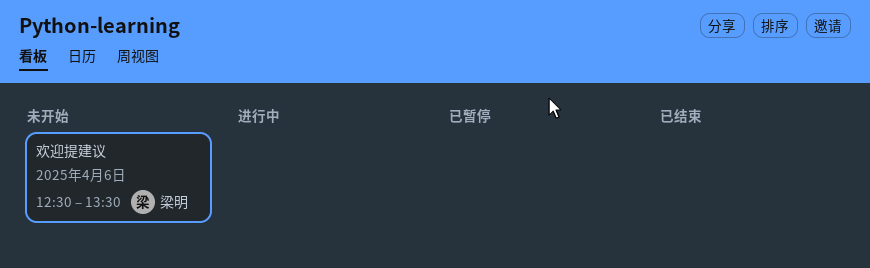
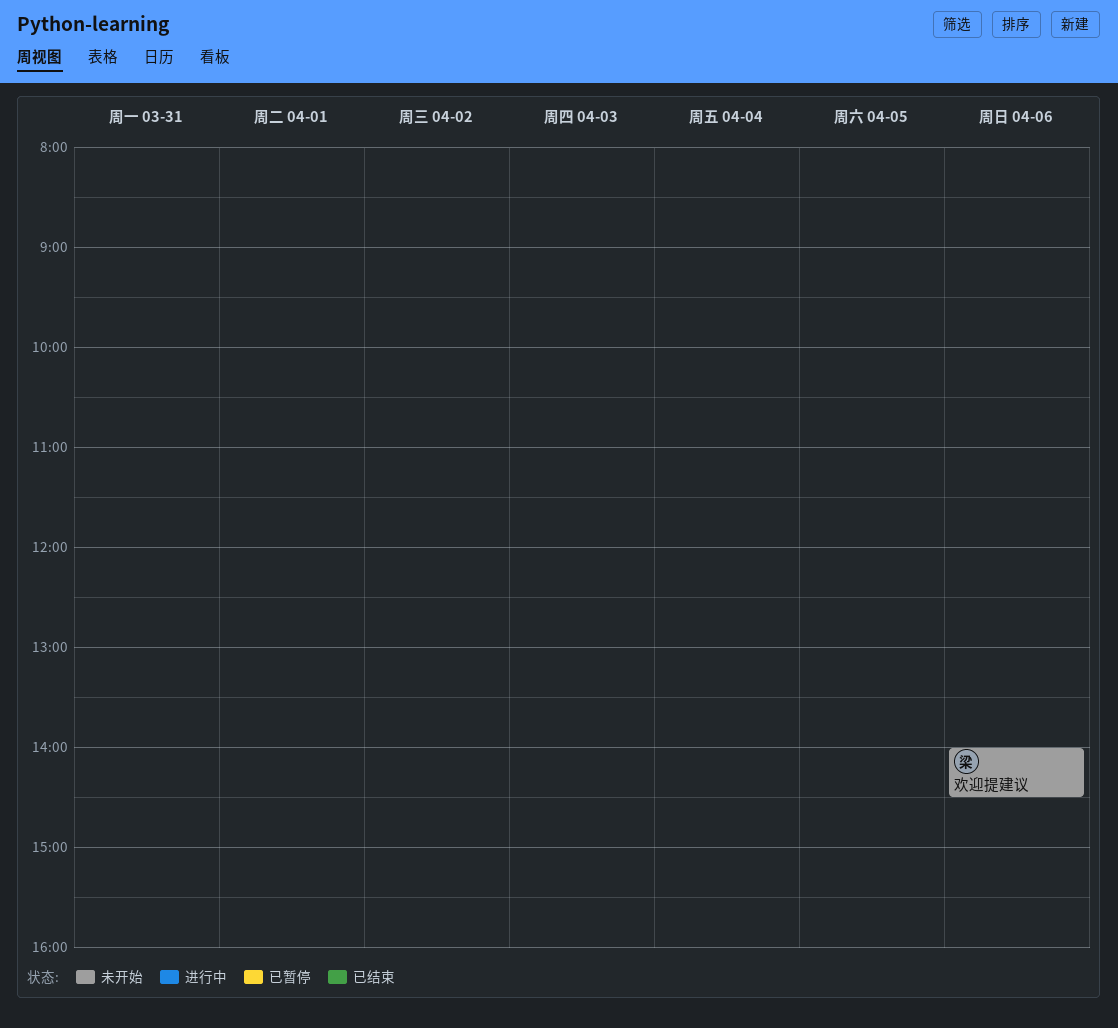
欢迎提建议, begins: 12:30 -> 14:00
欢迎提建议, ends: 13:30 -> 14:30

